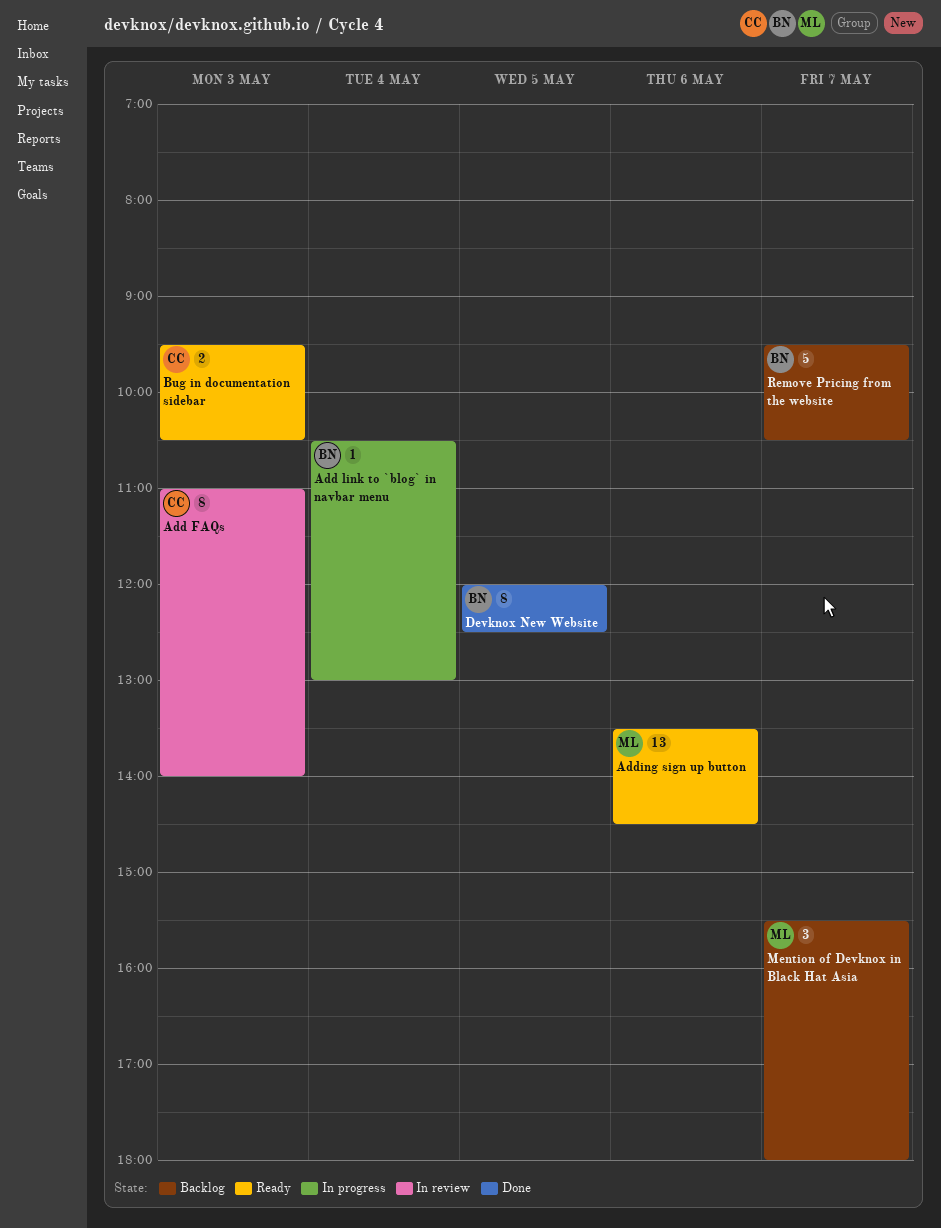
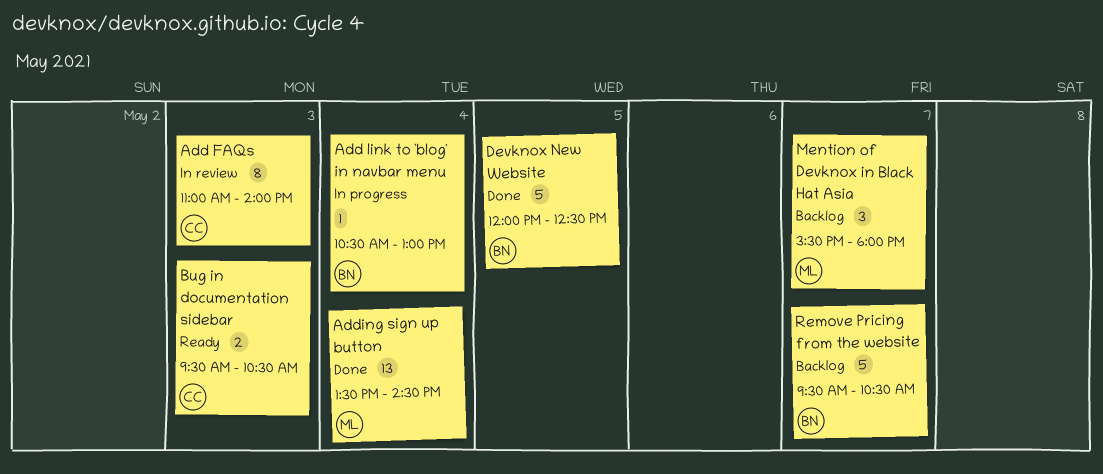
Adding sign up button, status: Ready -> Done
Adding sign up button, day: May 6 -> May 4
Devknox New Website, estimate: 8 -> 5

